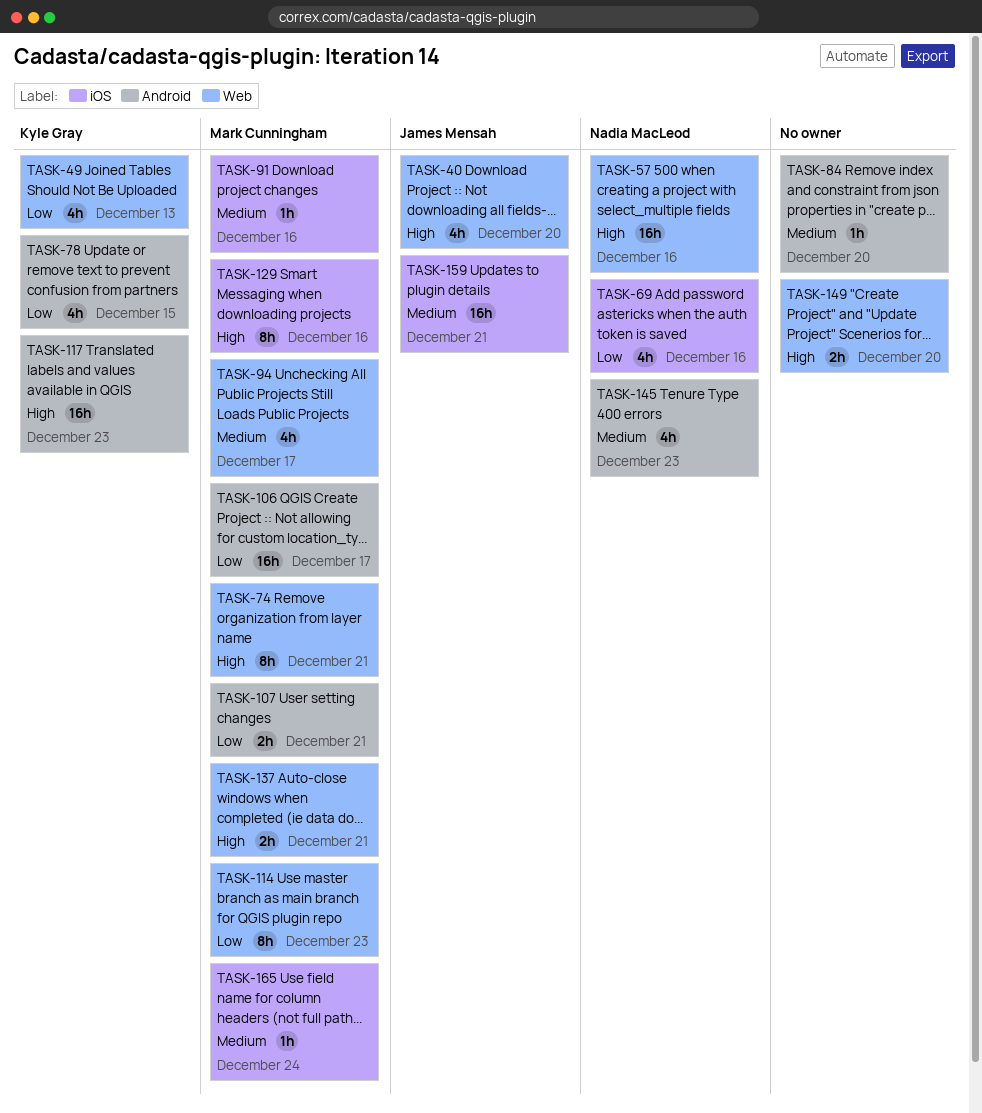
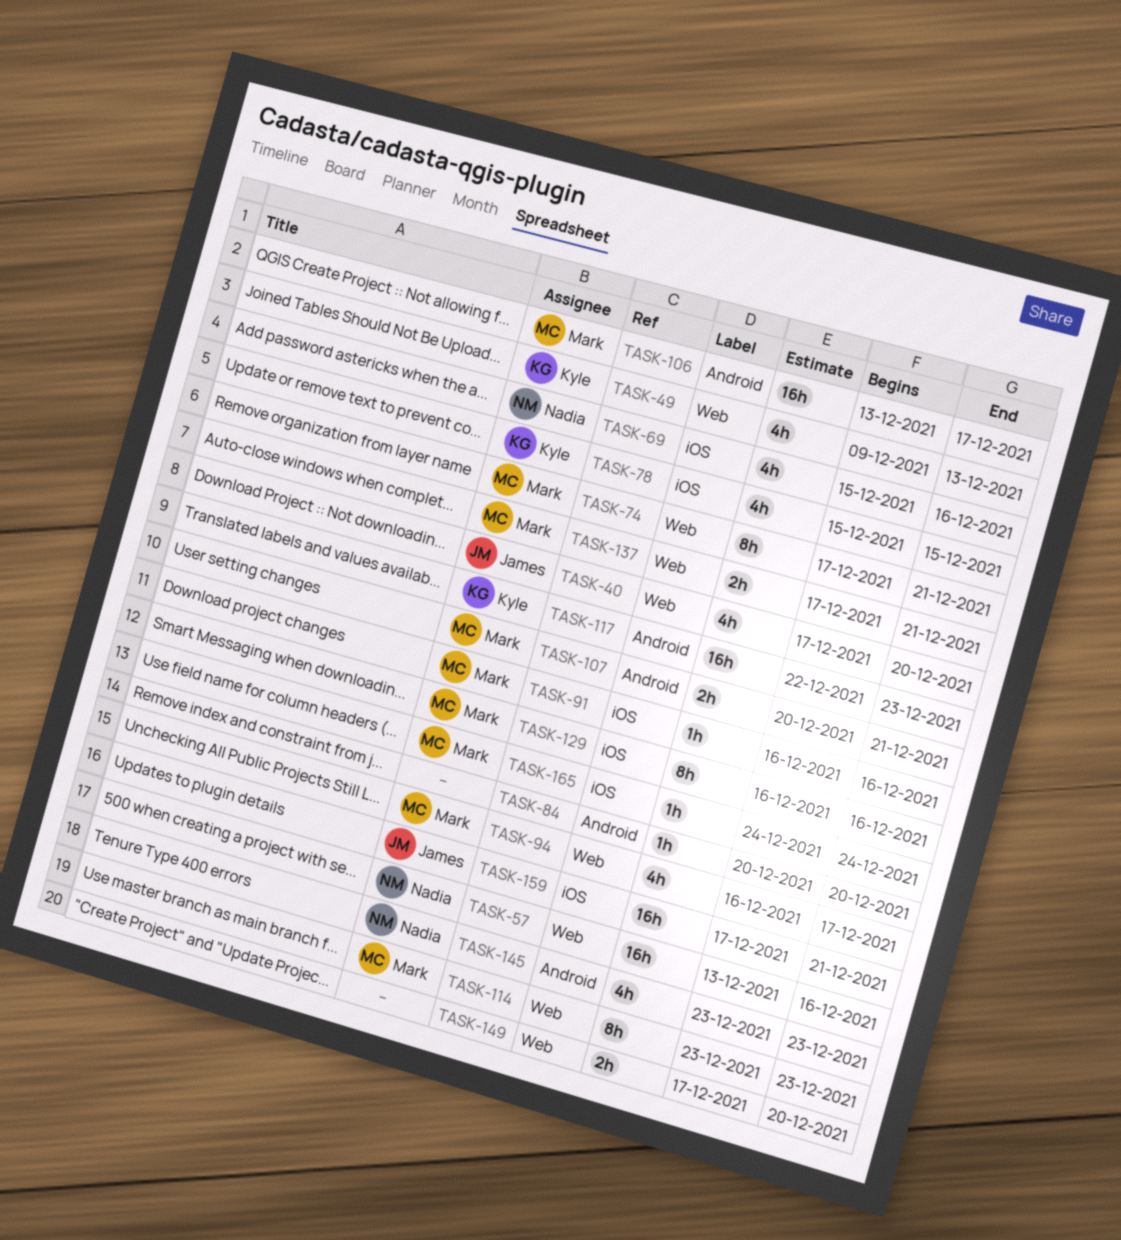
TASK-78, label: Android -> iOS

